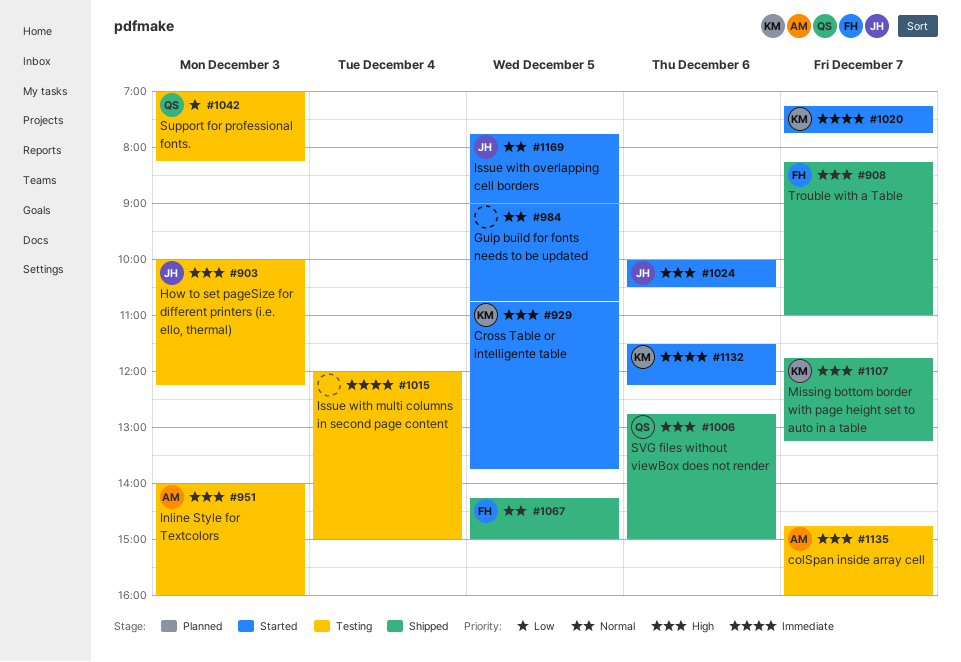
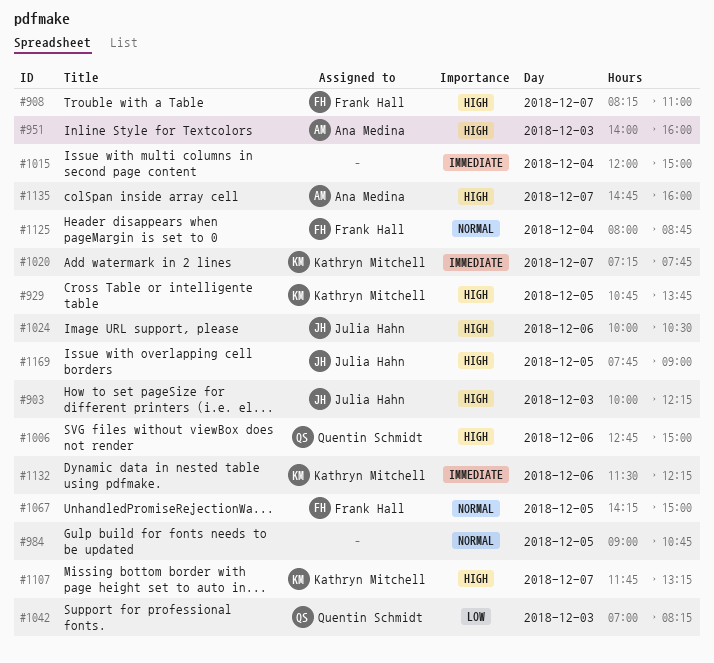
#1125: none -> present
#1169, priority: Normal -> High

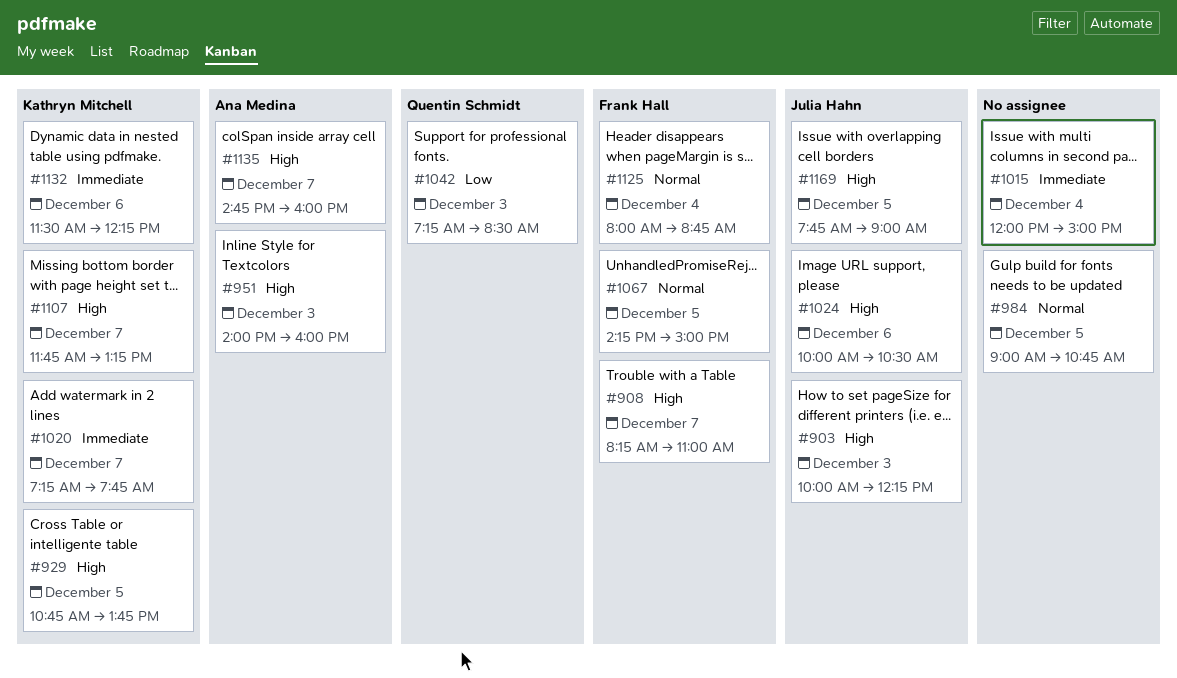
#1006: present -> none
#1042, begins: 07:00 -> 07:15
#1042, ends: 08:15 -> 08:30

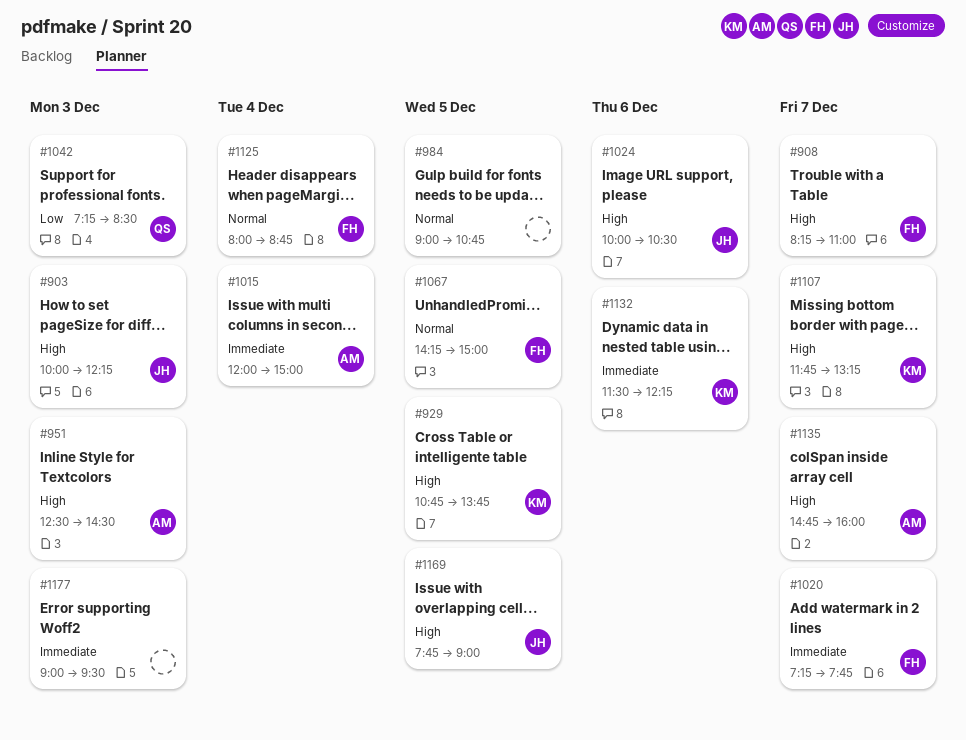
#951, begins: 14:00 -> 12:30
#951, ends: 16:00 -> 14:30
#1015, owner: none -> Ana Medina
#1020, owner: Kathryn Mitchell -> Frank Hall
#1177: none -> present

